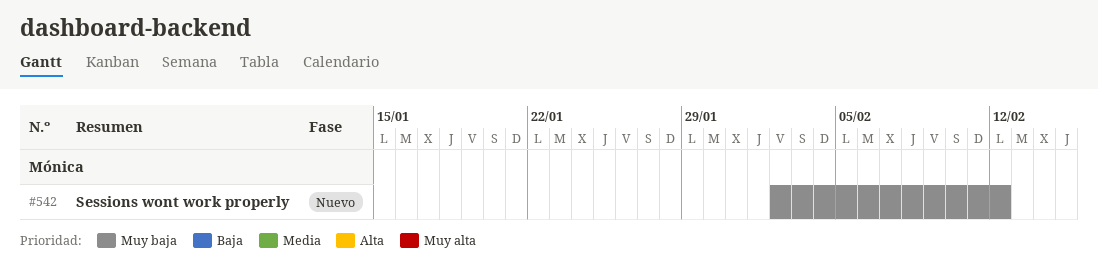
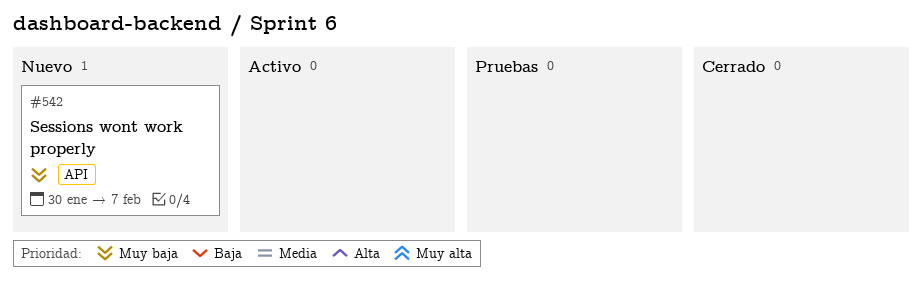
#542, start: Feb 2 -> Jan 30
#542, due: Feb 12 -> Feb 7

